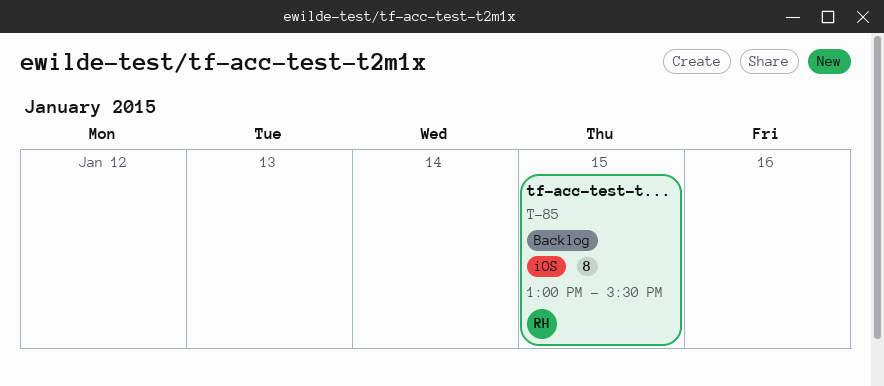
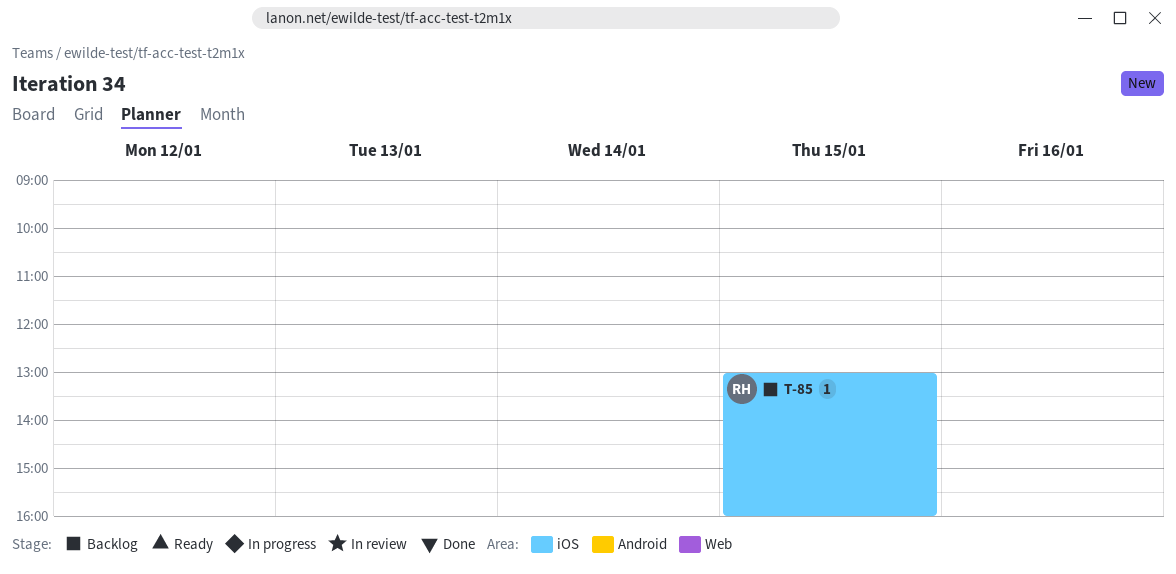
T-85, estimate: 8 -> 1
T-85, ends: 15:30 -> 16:00

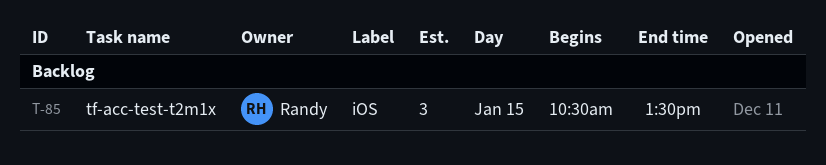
T-85, estimate: 1 -> 3
T-85, begins: 13:00 -> 10:30
T-85, ends: 16:00 -> 13:30

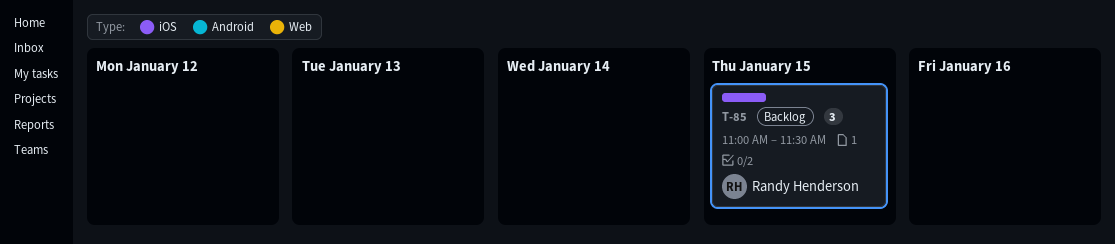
T-85, begins: 10:30 -> 11:00
T-85, ends: 13:30 -> 11:30

